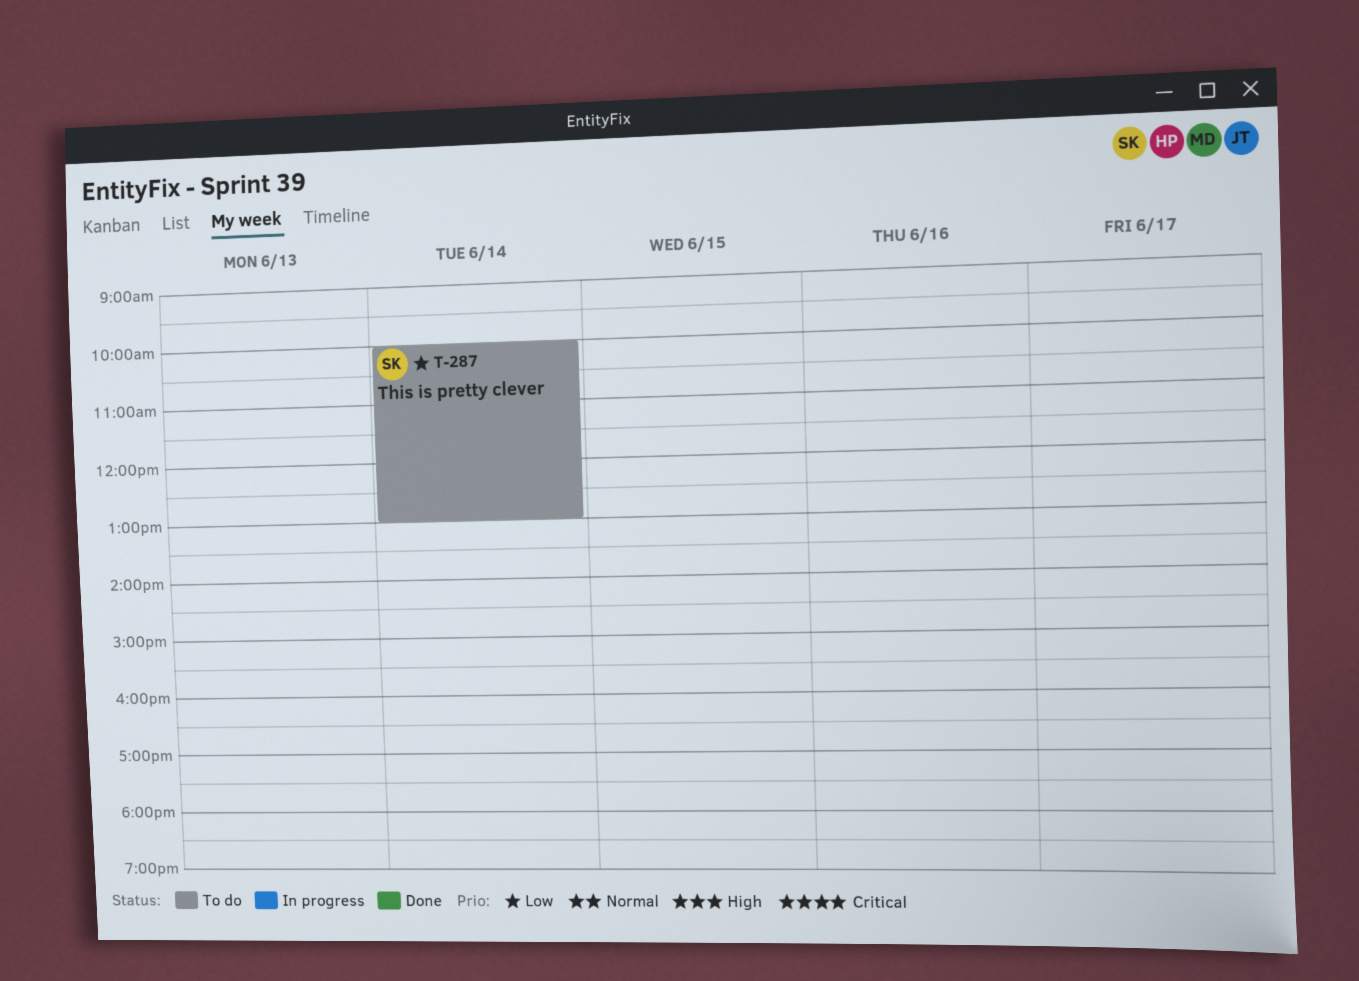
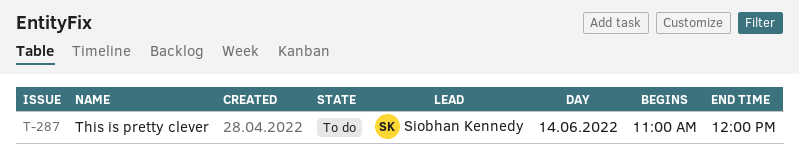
T-287, begins: 10:00 -> 11:00
T-287, ends: 13:00 -> 12:00

